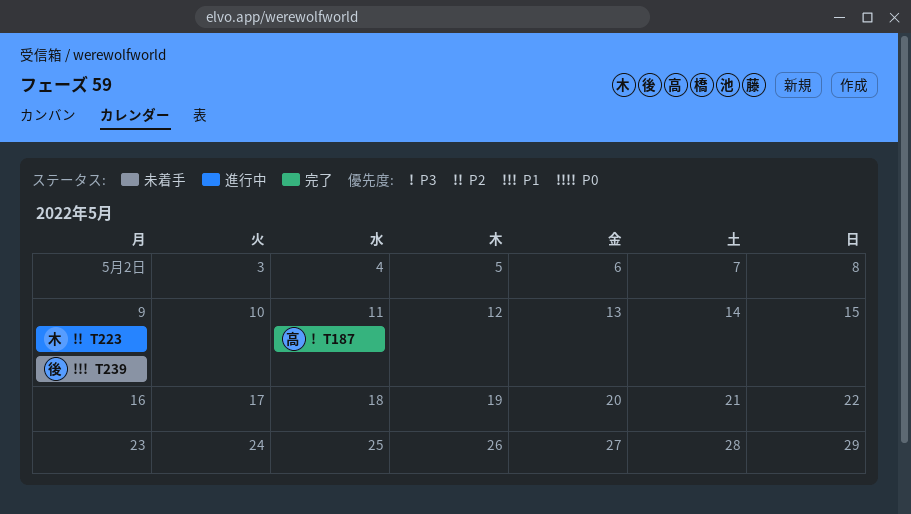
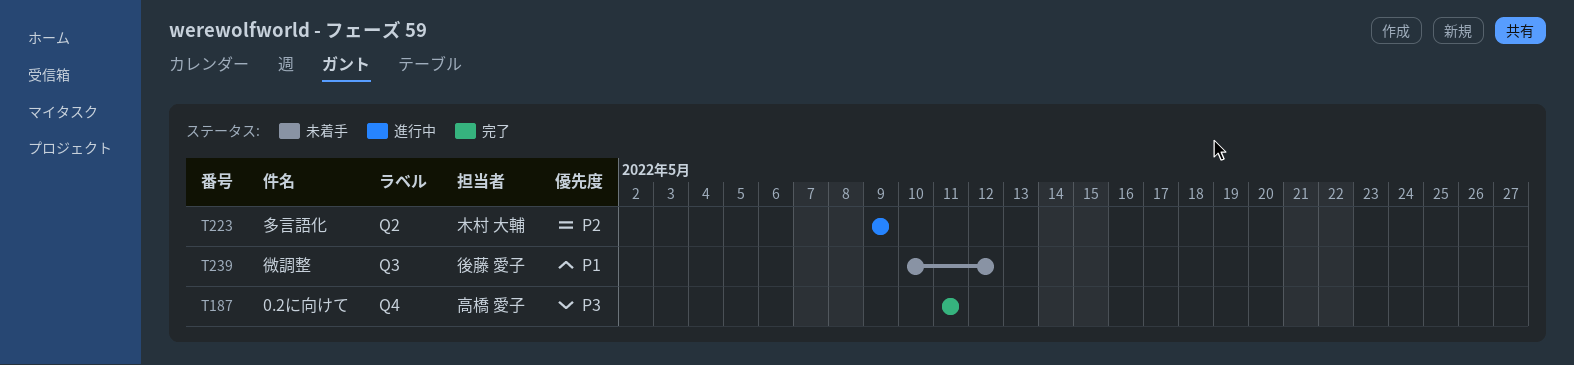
T239, start: May 9 -> May 10
T239, due: May 9 -> May 12

